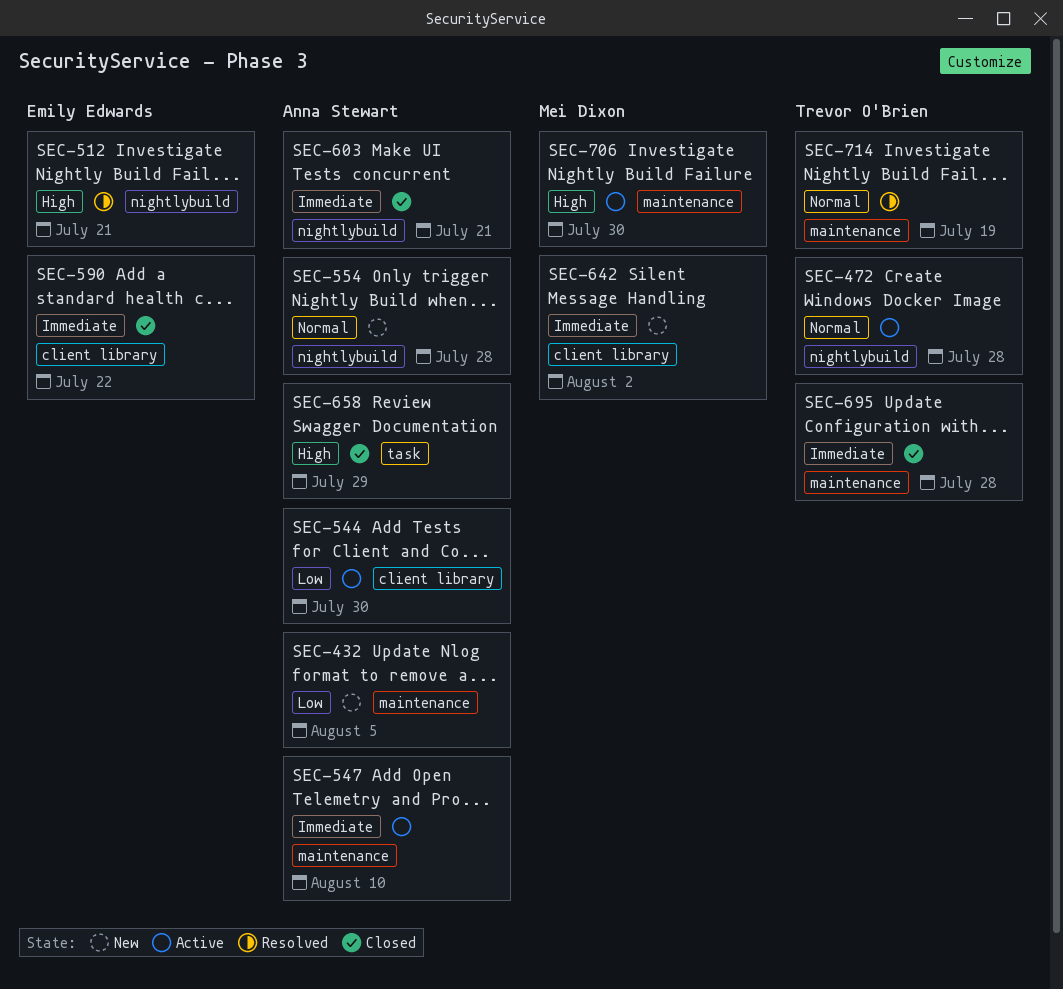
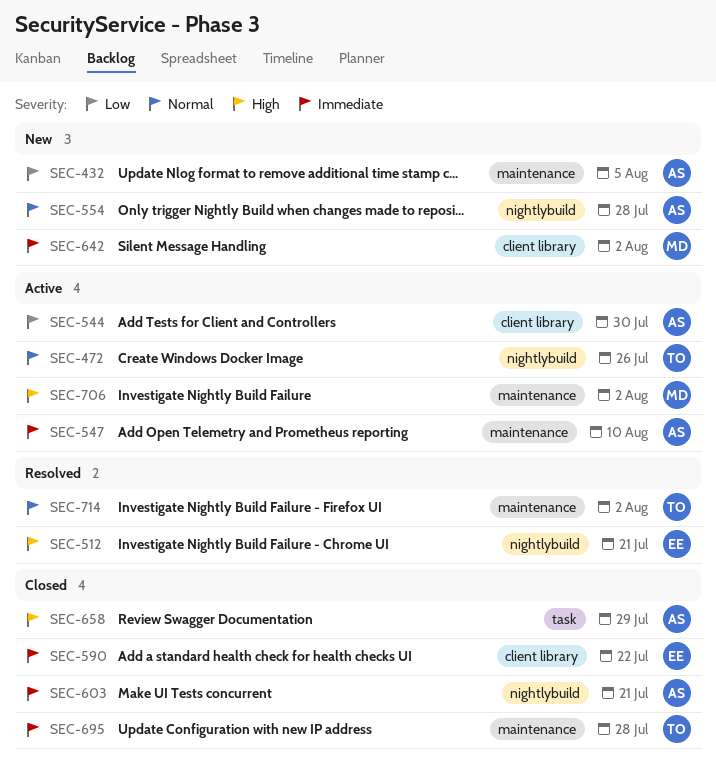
SEC-472, due: Jul 28 -> Jul 26
SEC-706, due: Jul 30 -> Aug 2
SEC-714, due: Jul 19 -> Aug 2

